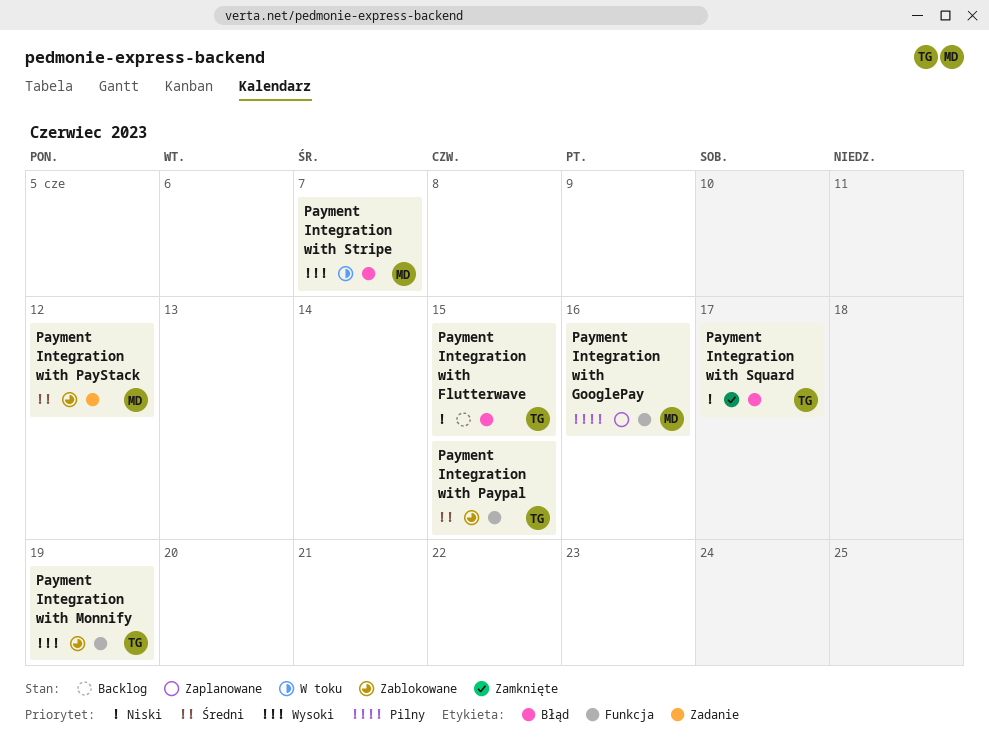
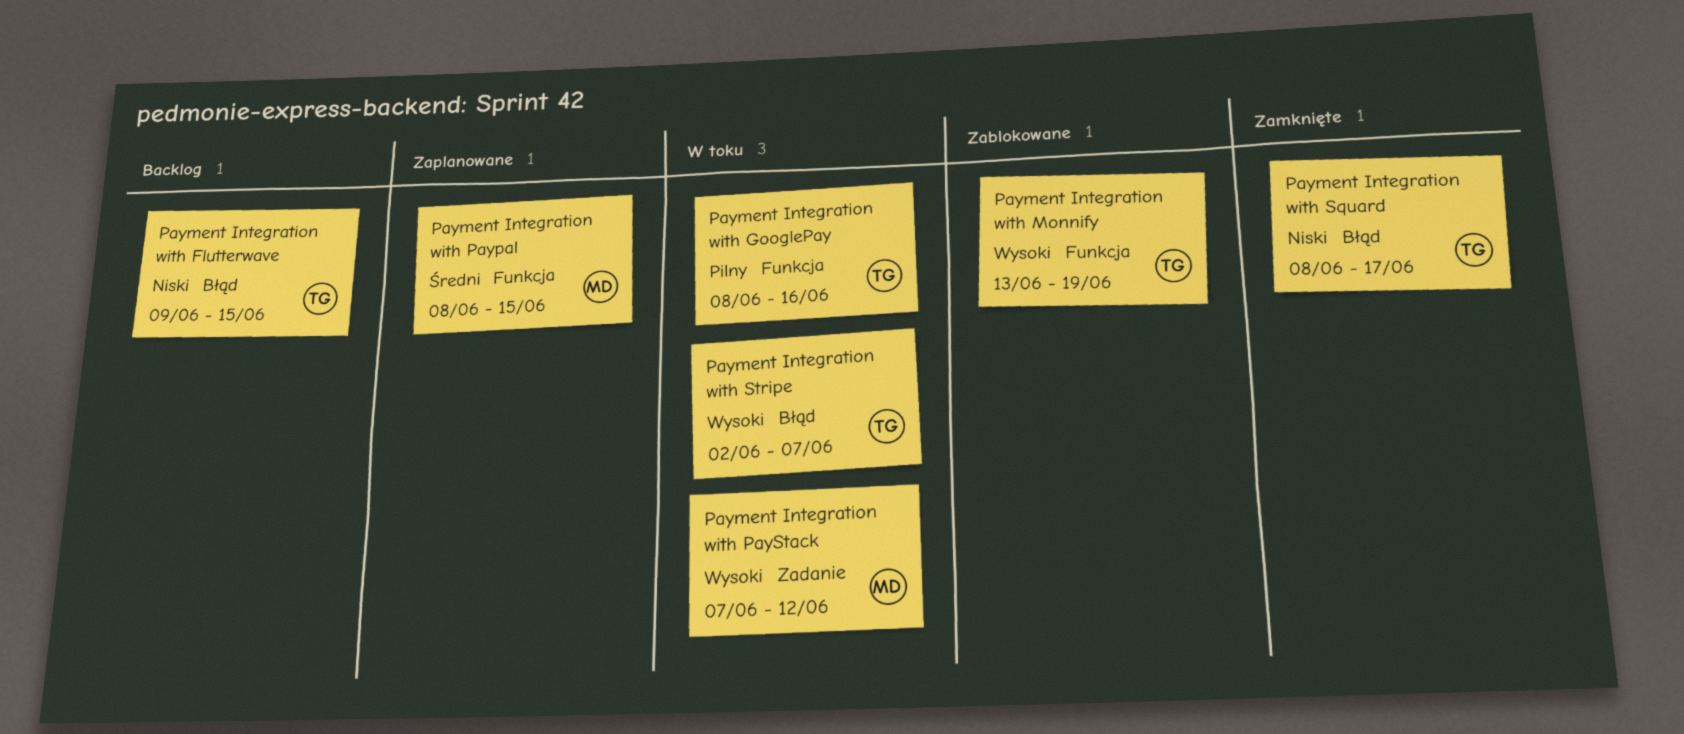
Payment Integration with GooglePay, status: Zaplanowane -> W toku
Payment Integration with GooglePay, owner: MD -> TG
Payment Integration with Paypal, status: Zablokowane -> Zaplanowane
Payment Integration with Paypal, owner: TG -> MD
Payment Integration with PayStack, status: Zablokowane -> W toku
Payment Integration with PayStack, priority: Średni -> Wysoki
Payment Integration with Stripe, owner: MD -> TG

